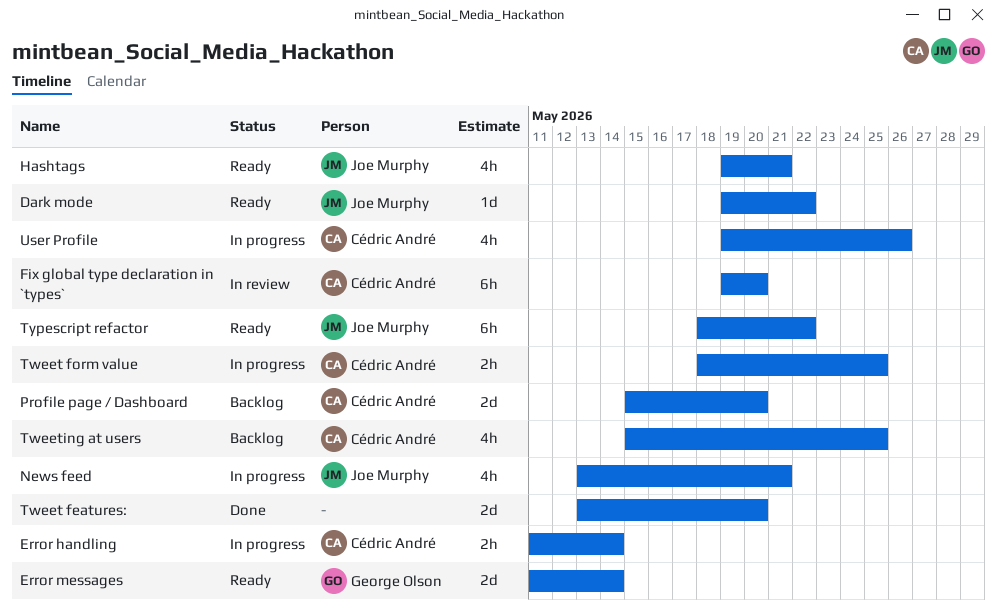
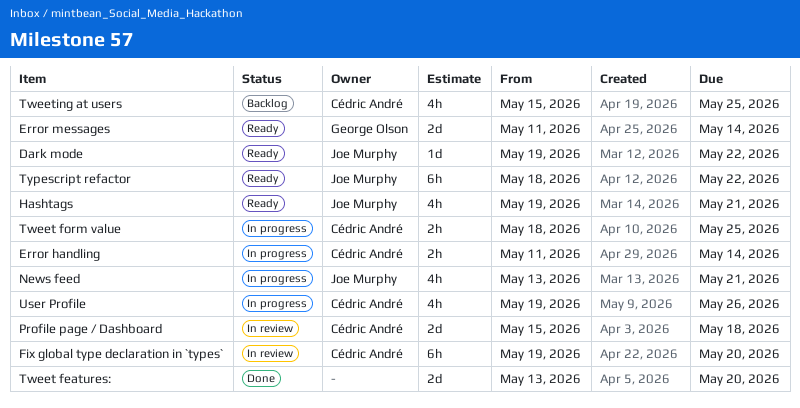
Profile page / Dashboard, status: Backlog -> In review
Profile page / Dashboard, due: May 20 -> May 18

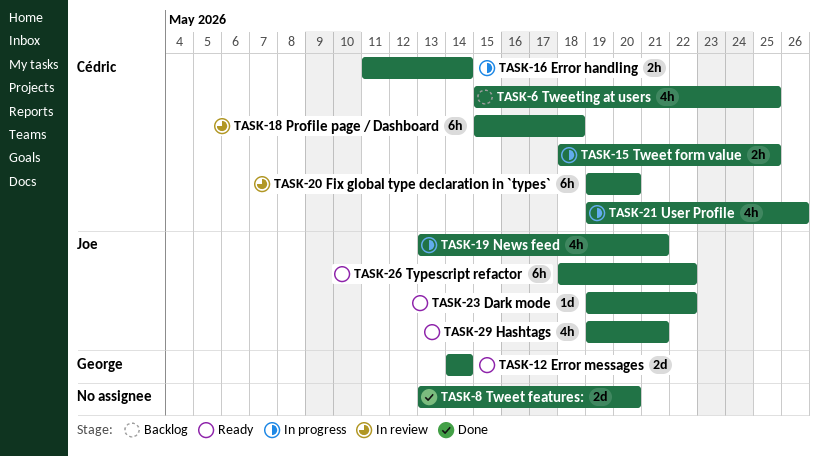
Error messages, start: May 11 -> May 14
Profile page / Dashboard, estimate: 2d -> 6h

